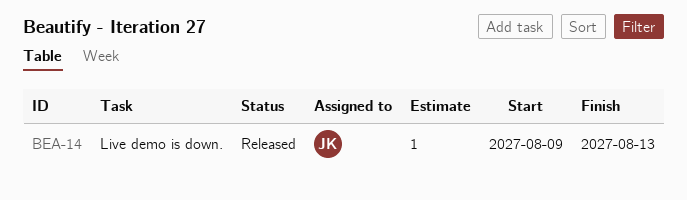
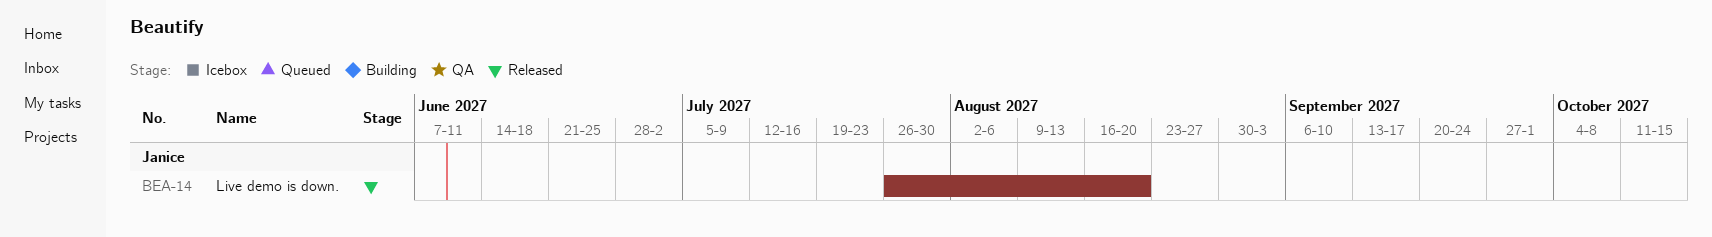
BEA-14, start: Aug 9 -> Jul 26
BEA-14, due: Aug 13 -> Aug 20

